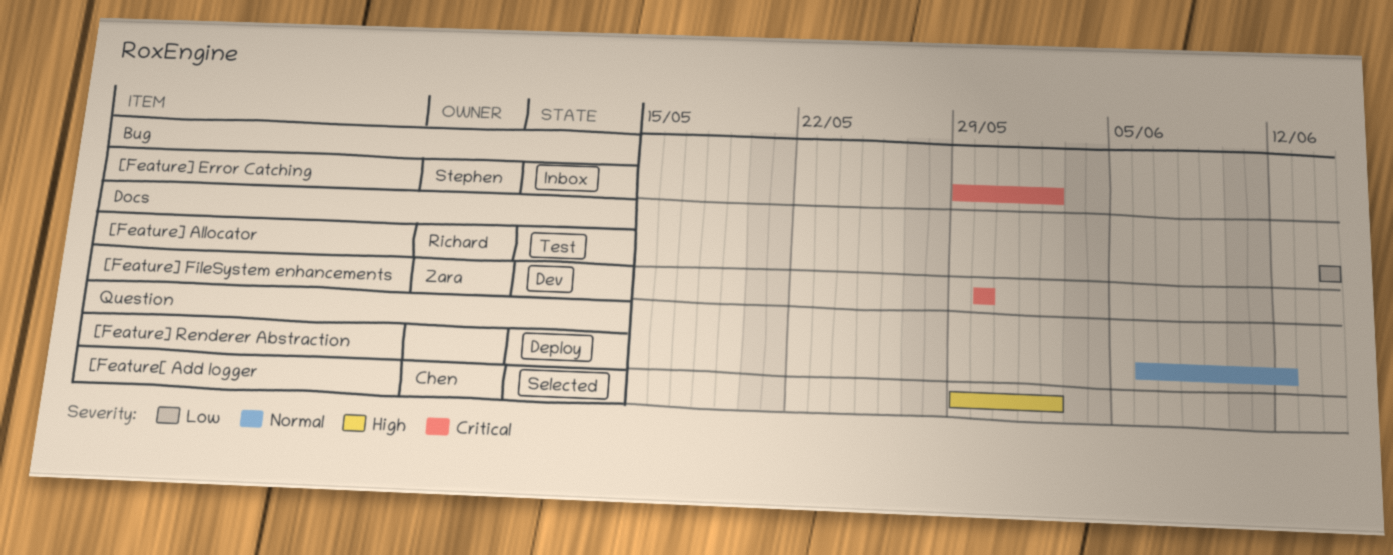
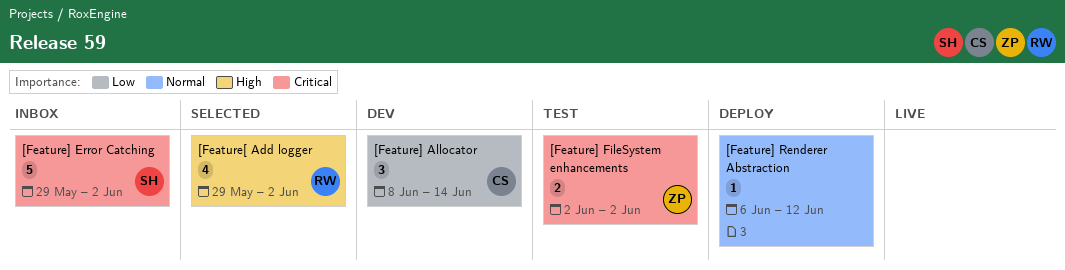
[Feature[ Add logger, owner: Chen -> Richard
[Feature] Allocator, status: Test -> Dev
[Feature] Allocator, owner: Richard -> Chen
[Feature] Allocator, start: Jun 14 -> Jun 8
[Feature] FileSystem enhancements, status: Dev -> Test
[Feature] FileSystem enhancements, start: May 30 -> Jun 2
[Feature] FileSystem enhancements, due: May 30 -> Jun 2

